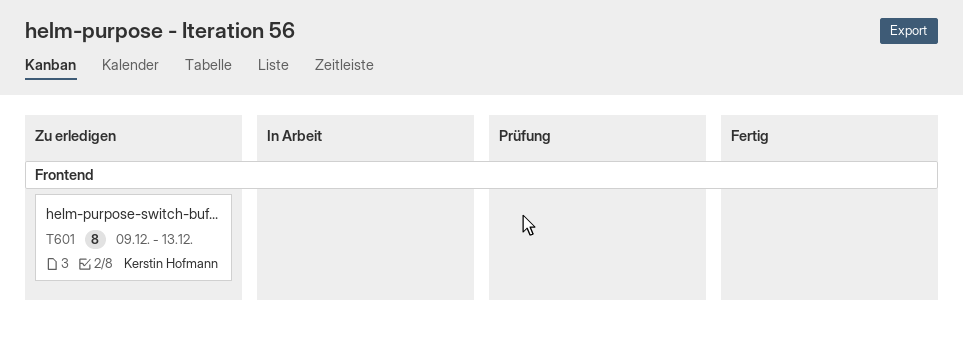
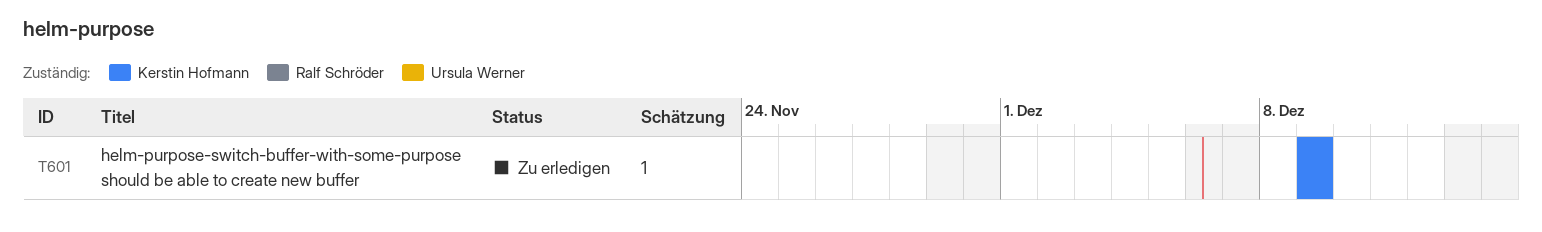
T601, estimate: 8 -> 1
T601, due: Dec 13 -> Dec 9

